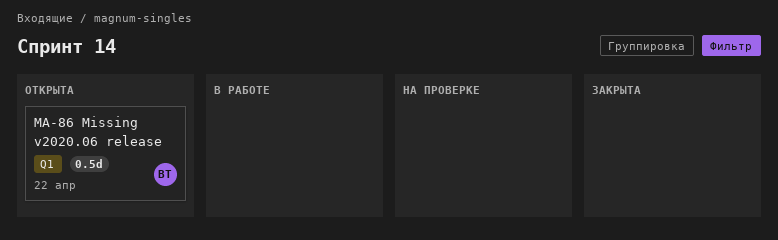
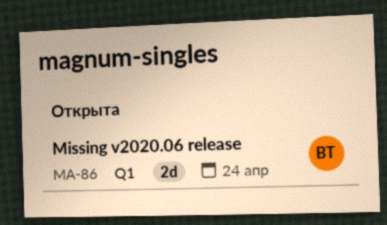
MA-86, estimate: 0.5d -> 2d
MA-86, due: Apr 22 -> Apr 24

